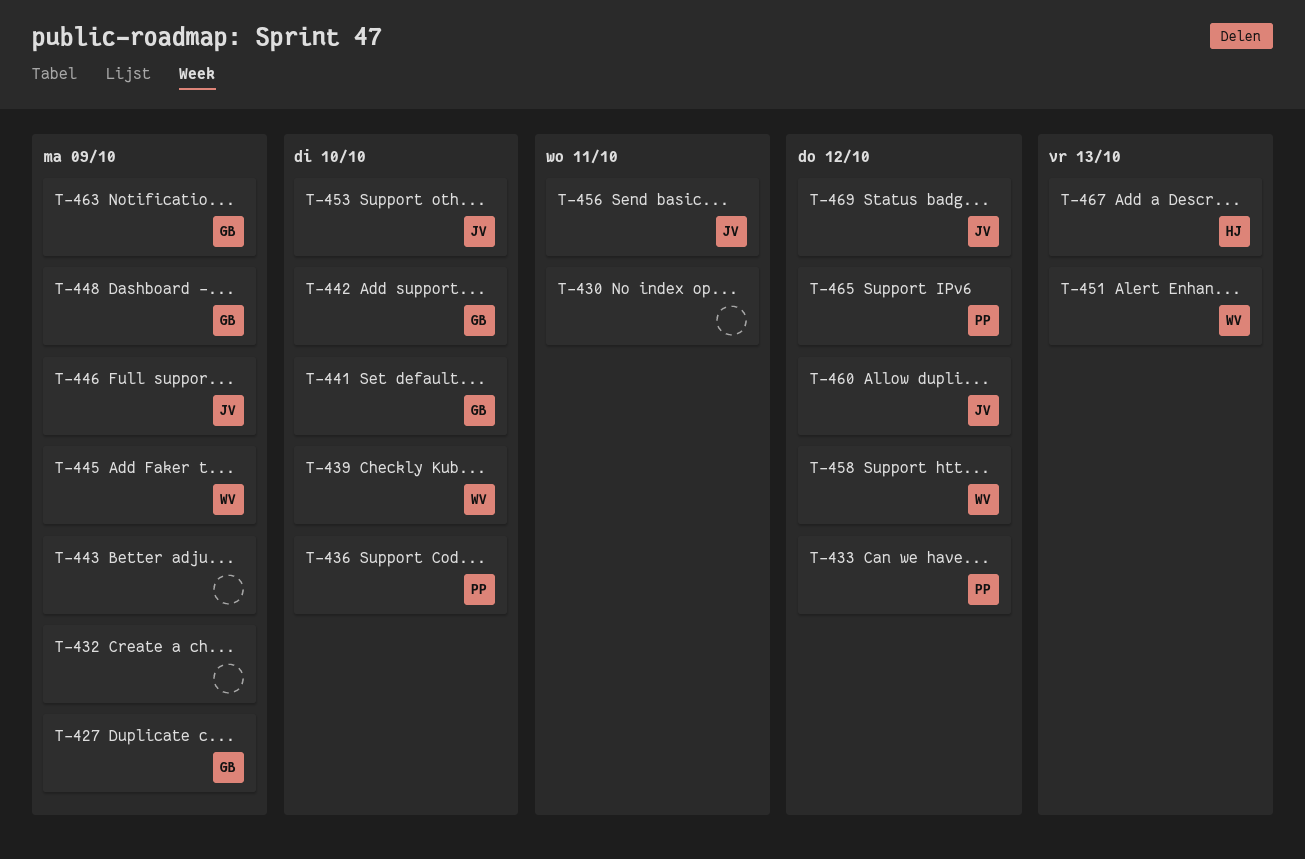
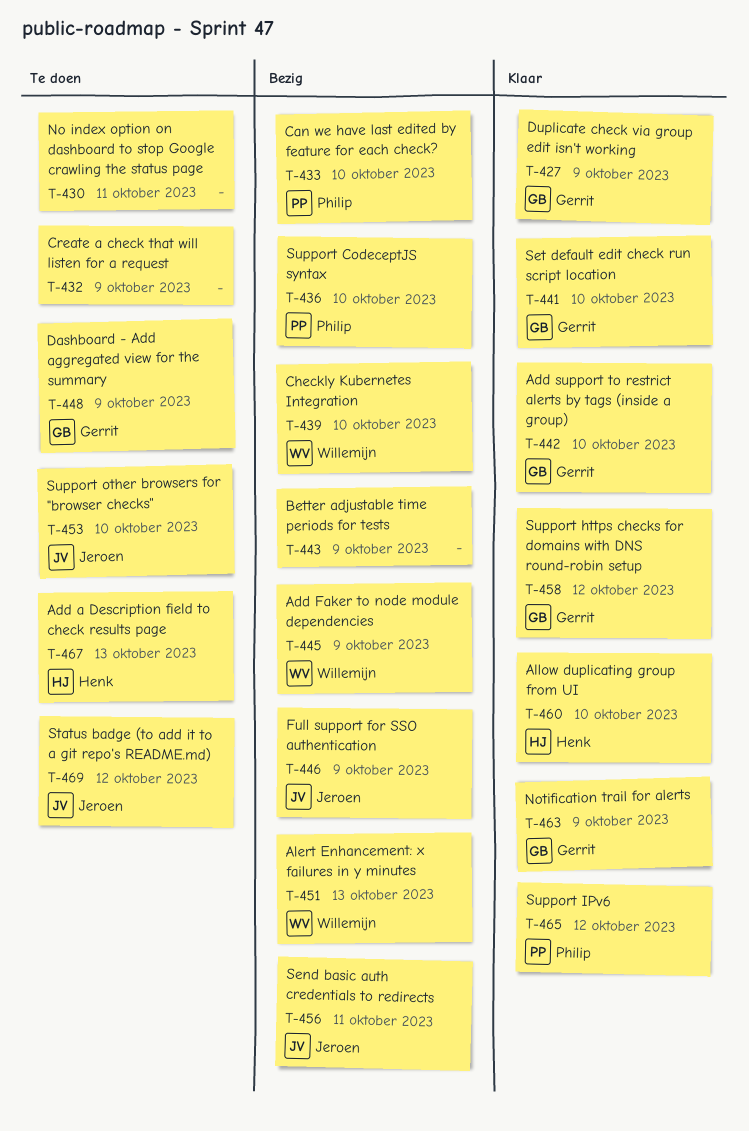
T-433, due: Oct 12 -> Oct 10
T-458, owner: Willemijn -> Gerrit
T-460, owner: Jeroen -> Henk
T-460, due: Oct 12 -> Oct 10

